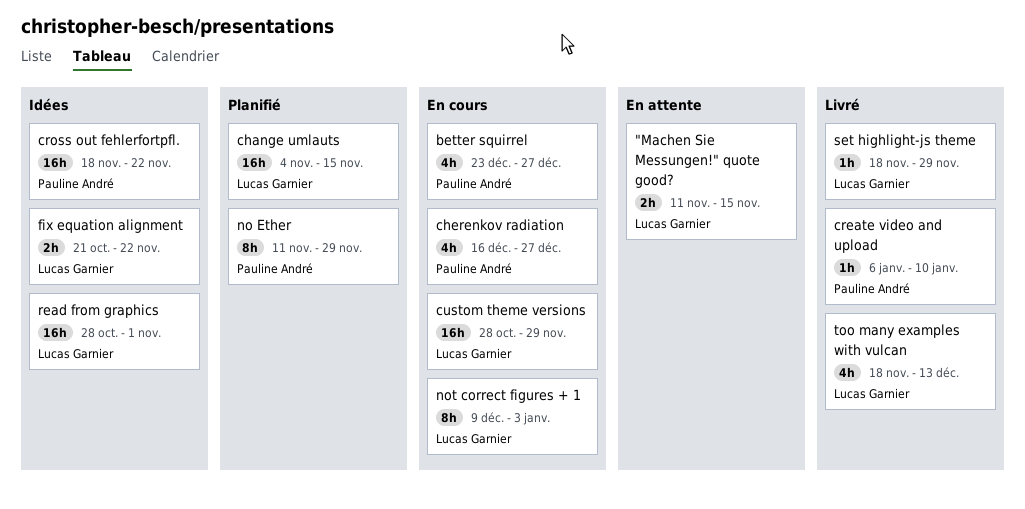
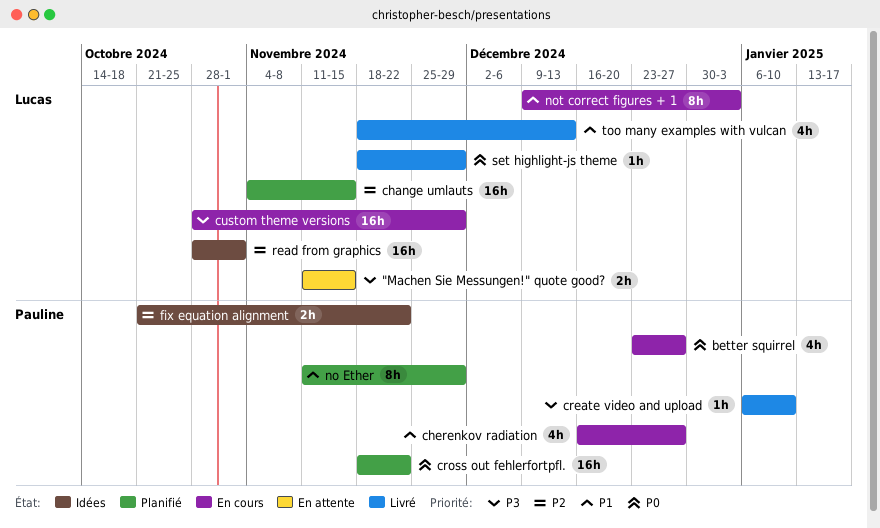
cross out fehlerfortpfl., status: Idées -> Planifié
fix equation alignment, owner: Lucas Garnier -> Pauline André

